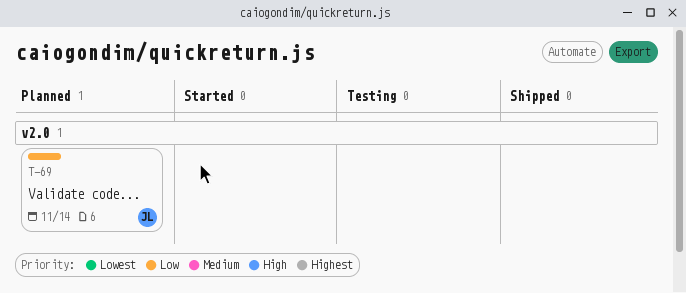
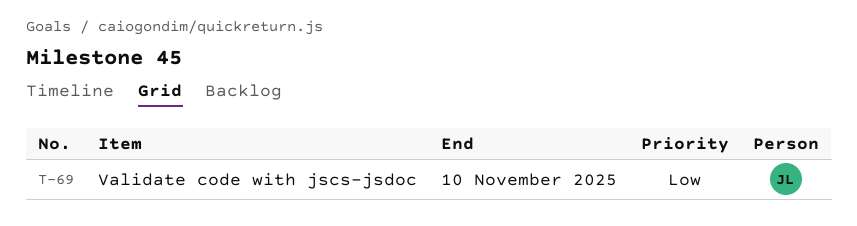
T-69, due: Nov 14 -> Nov 10

